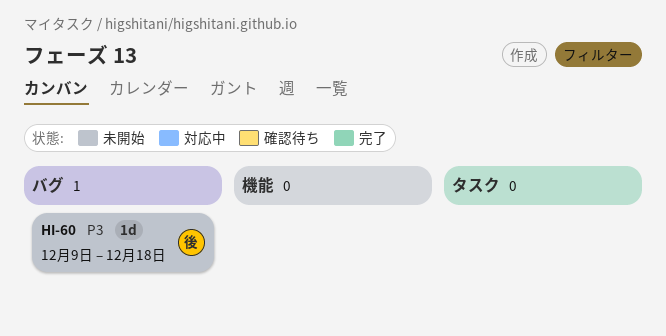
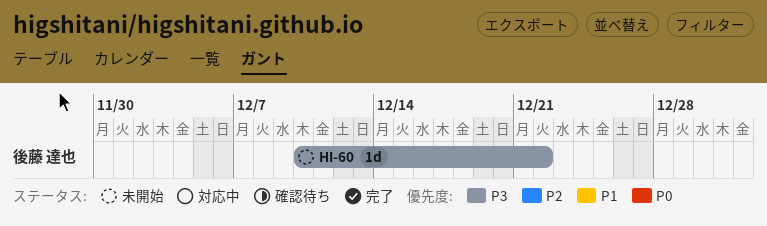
HI-60, start: Dec 9 -> Dec 10
HI-60, due: Dec 18 -> Dec 22

